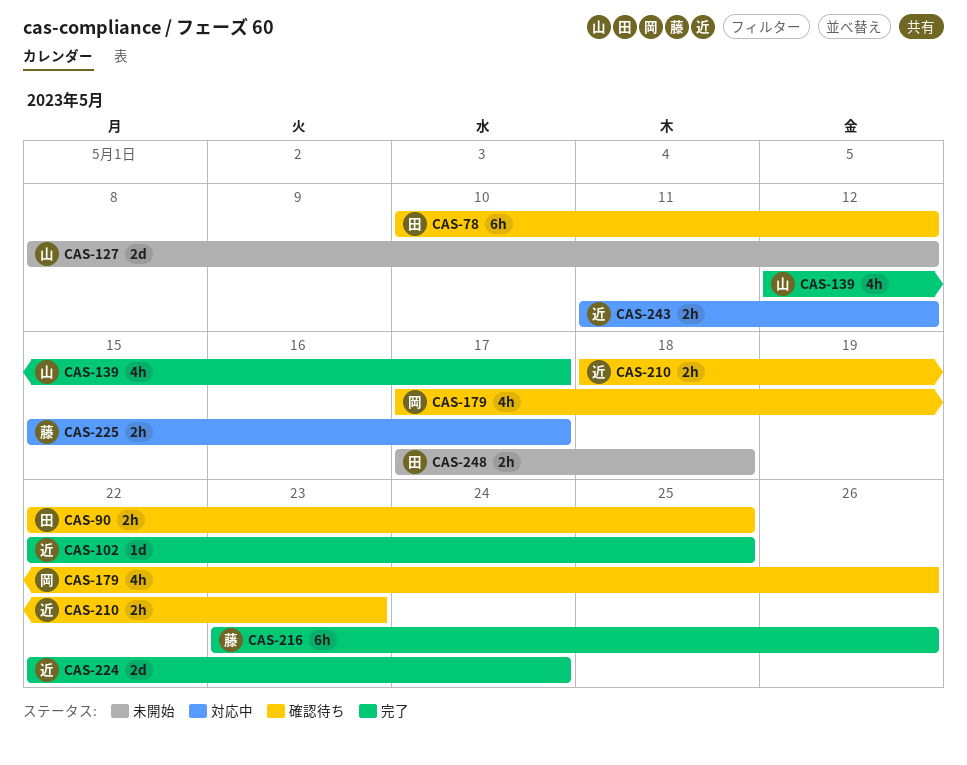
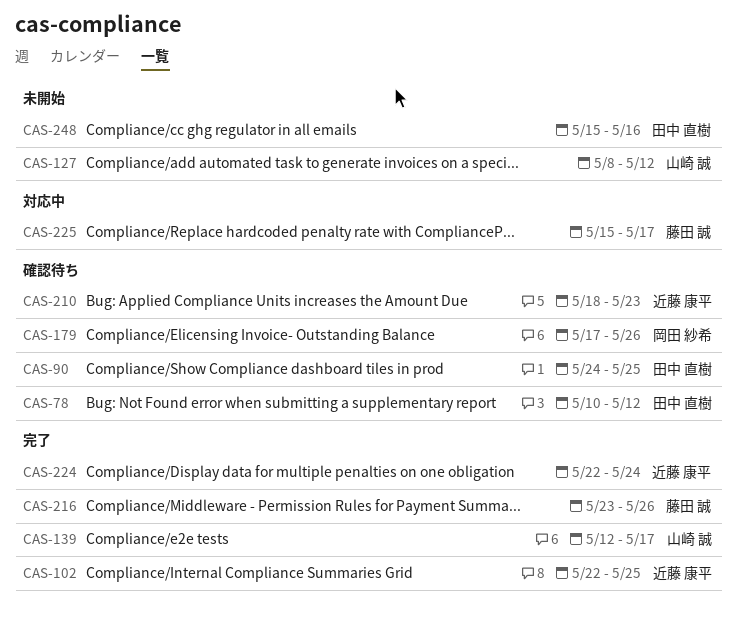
CAS-90, start: May 22 -> May 24
CAS-243: present -> none
CAS-248, start: May 17 -> May 15
CAS-248, due: May 18 -> May 16

